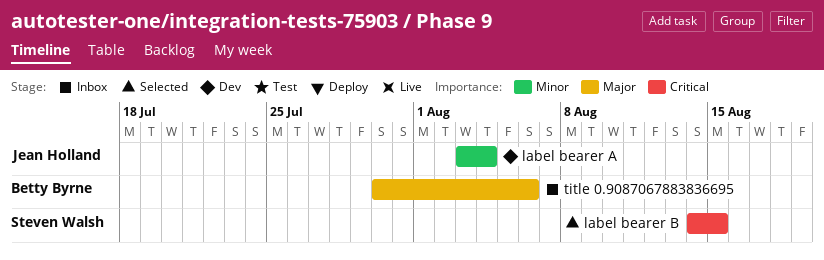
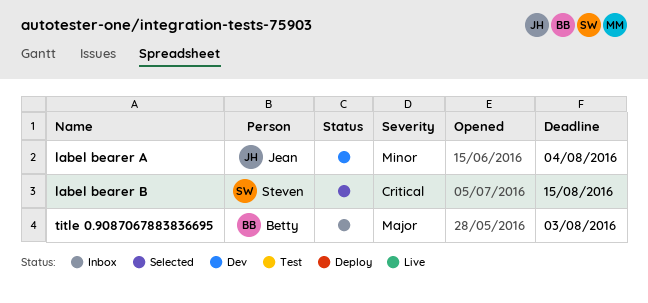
title 0.9087067883836695, due: Aug 6 -> Aug 3

